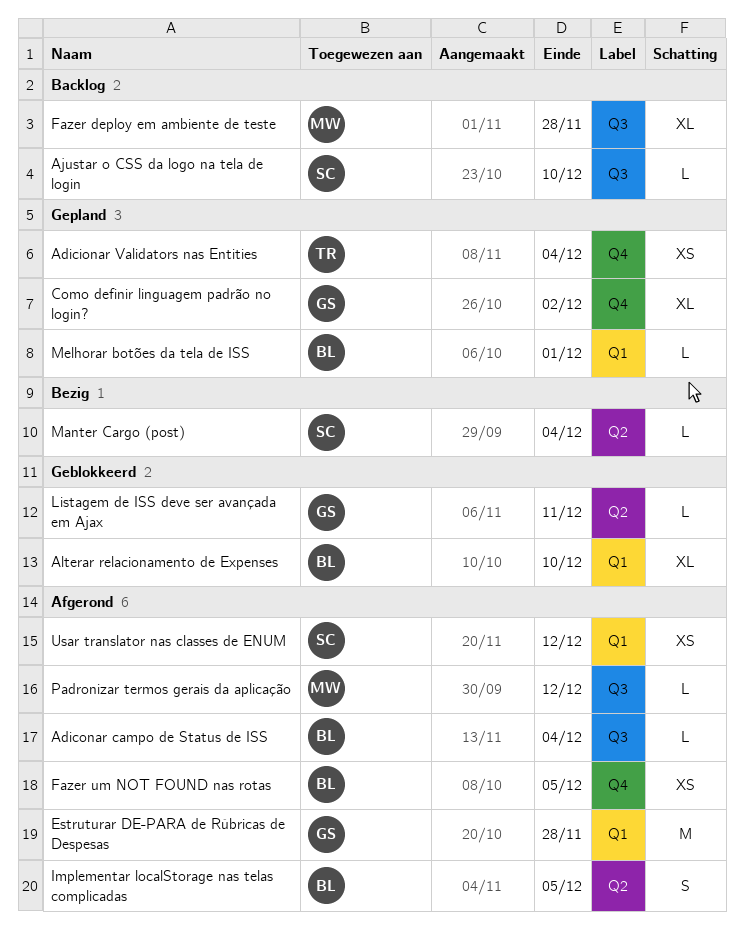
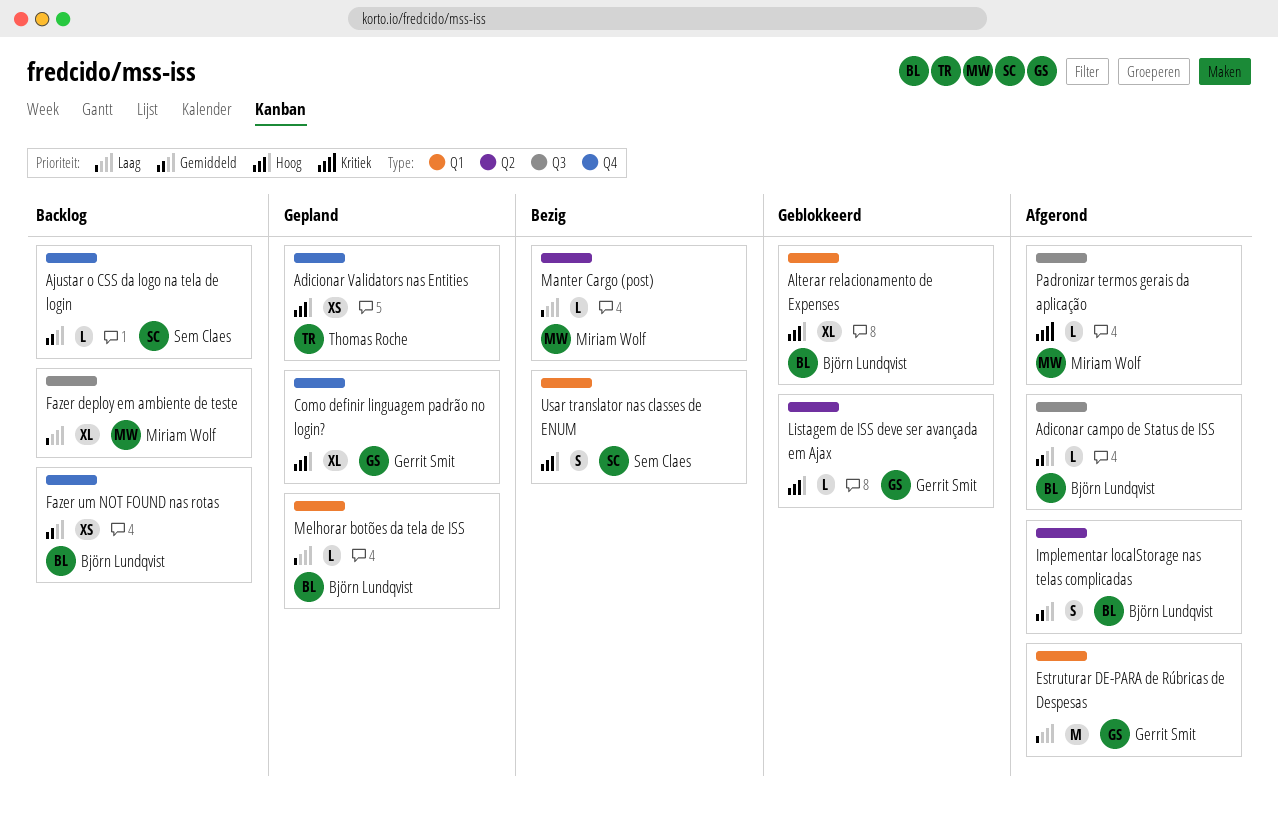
Ajustar o CSS da logo na tela de login, label: Q3 -> Q4
Fazer um NOT FOUND nas rotas, status: Afgerond -> Backlog
Manter Cargo (post), owner: Sem Claes -> Miriam Wolf
Usar translator nas classes de ENUM, status: Afgerond -> Bezig
Usar translator nas classes de ENUM, estimate: XS -> S

